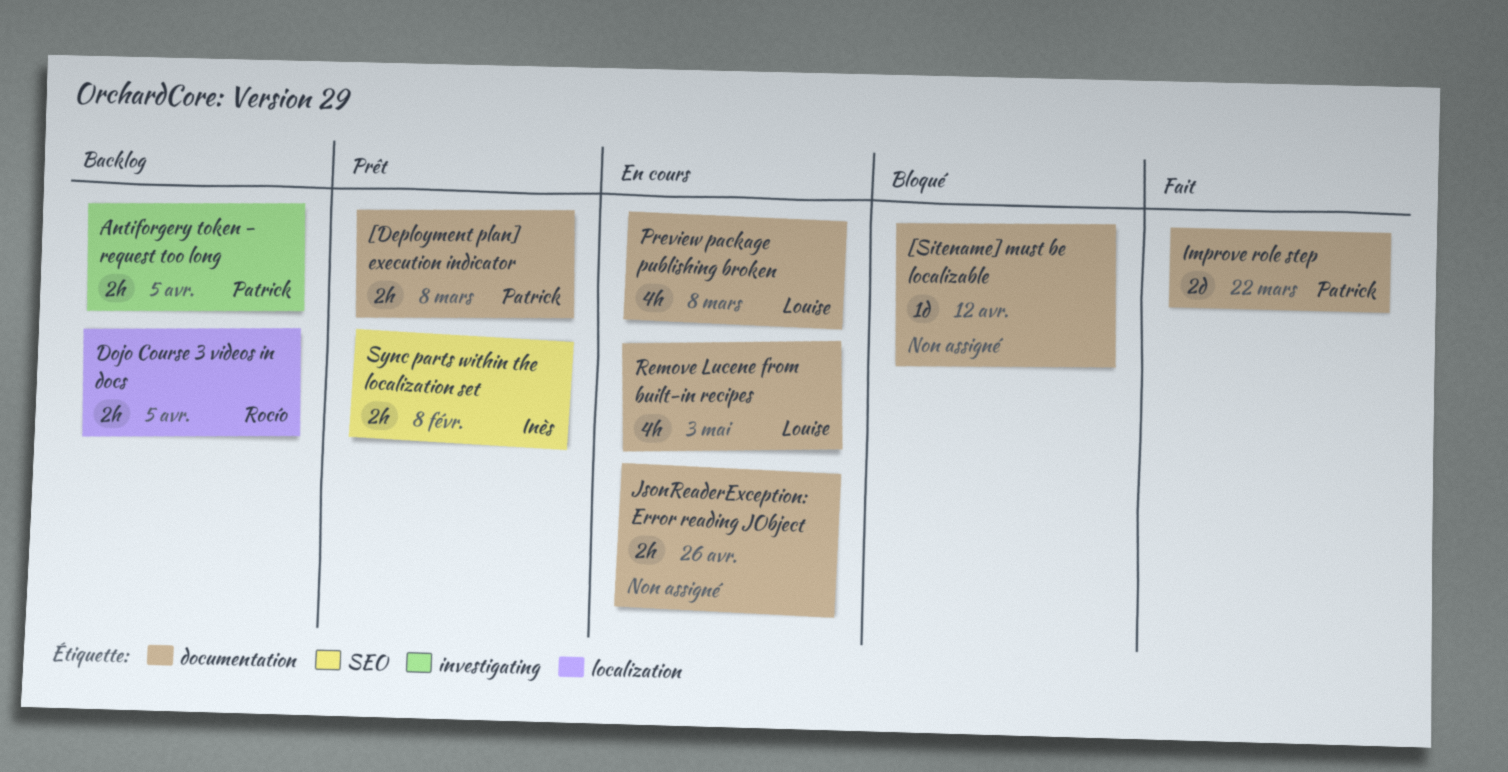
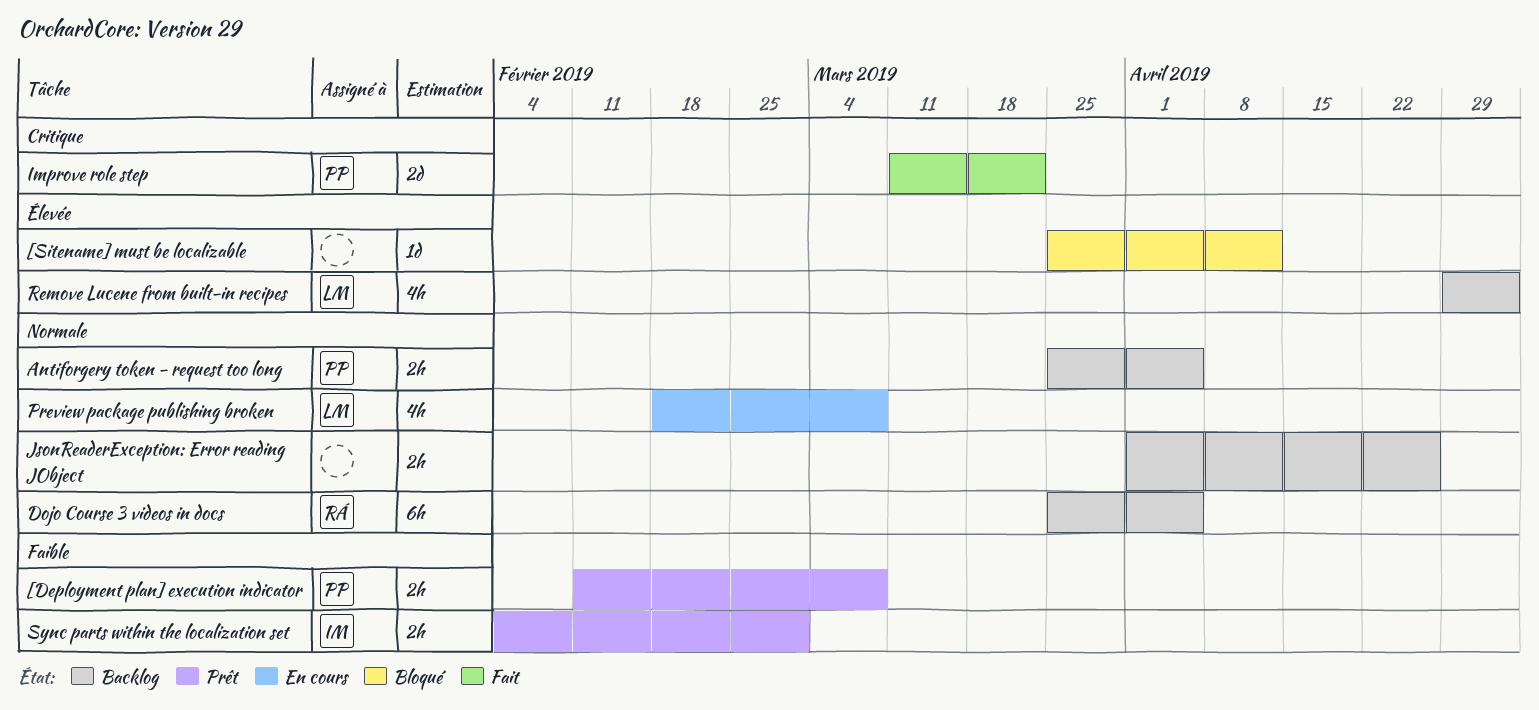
Dojo Course 3 videos in docs, estimate: 2h -> 6h
JsonReaderException: Error reading JObject, status: En cours -> Backlog
Remove Lucene from built-in recipes, status: En cours -> Backlog
Sync parts within the localization set, due: Feb 8 -> Mar 1

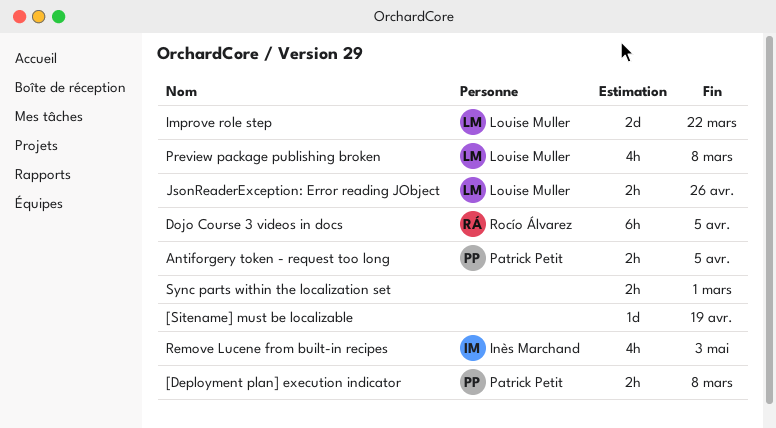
[Sitename] must be localizable, due: Apr 12 -> Apr 19
Improve role step, owner: Patrick Petit -> Louise Muller
JsonReaderException: Error reading JObject, owner: none -> Louise Muller
Remove Lucene from built-in recipes, owner: Louise Muller -> Inès Marchand
Sync parts within the localization set, owner: Inès Marchand -> none

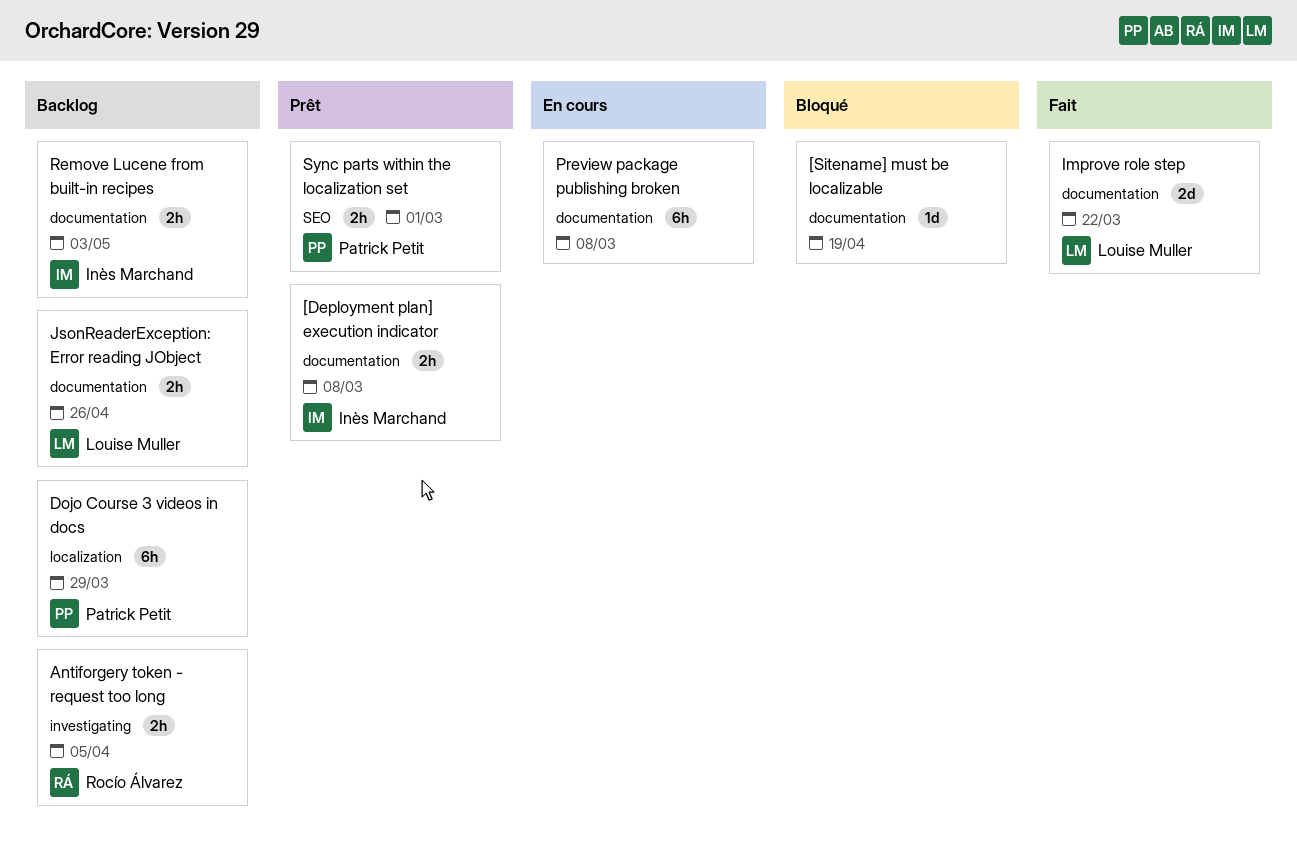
[Deployment plan] execution indicator, owner: Patrick Petit -> Inès Marchand
Antiforgery token - request too long, owner: Patrick Petit -> Rocío Álvarez
Dojo Course 3 videos in docs, owner: Rocío Álvarez -> Patrick Petit
Dojo Course 3 videos in docs, due: Apr 5 -> Mar 29
Preview package publishing broken, owner: Louise Muller -> none
Preview package publishing broken, estimate: 4h -> 6h
Remove Lucene from built-in recipes, estimate: 4h -> 2h
Sync parts within the localization set, owner: none -> Patrick Petit

